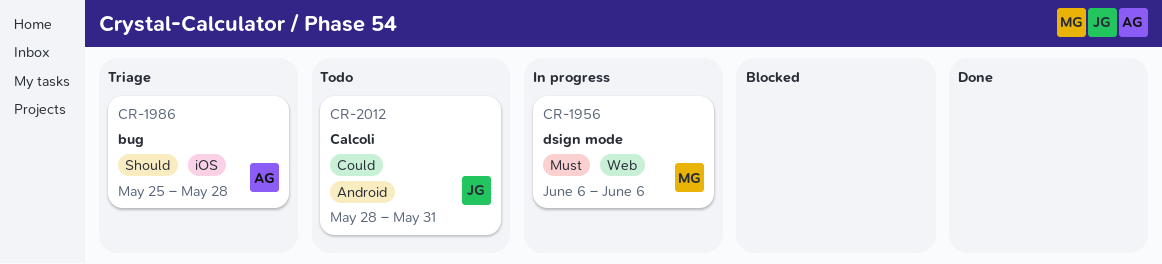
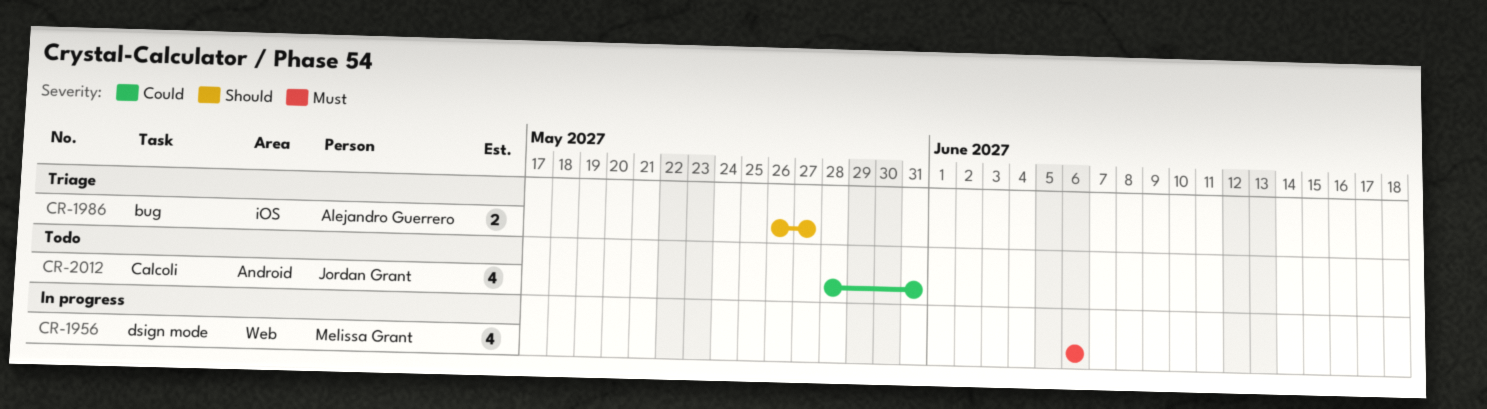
CR-1986, start: May 25 -> May 26
CR-1986, due: May 28 -> May 27

